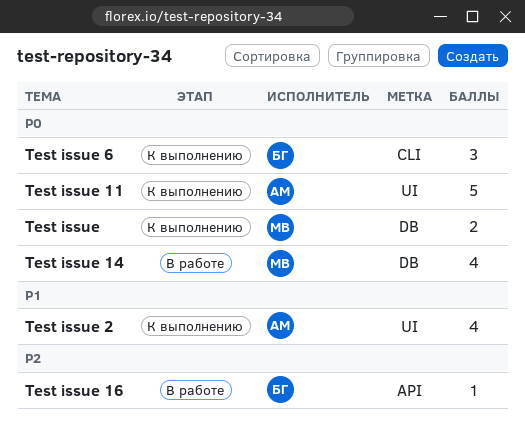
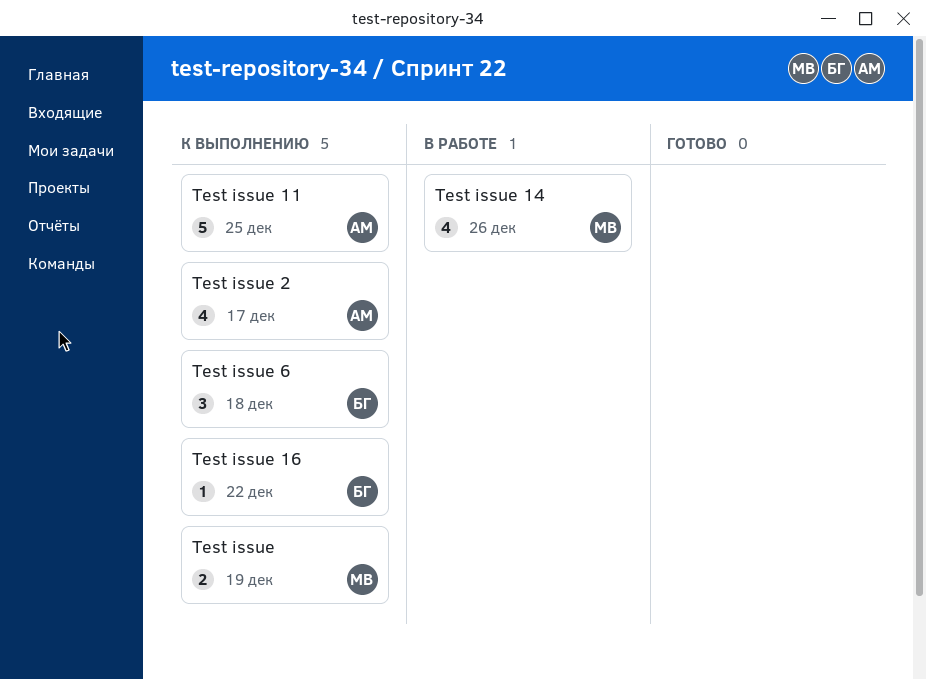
Test issue 16, status: В работе -> К выполнению

